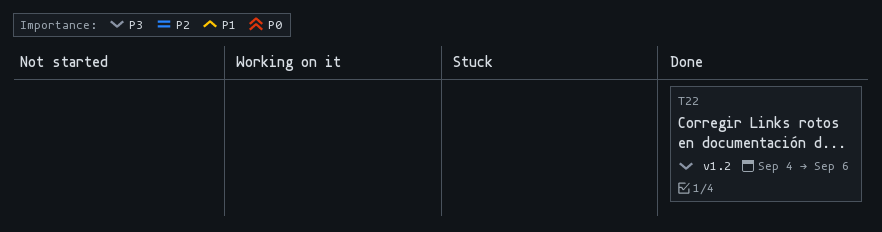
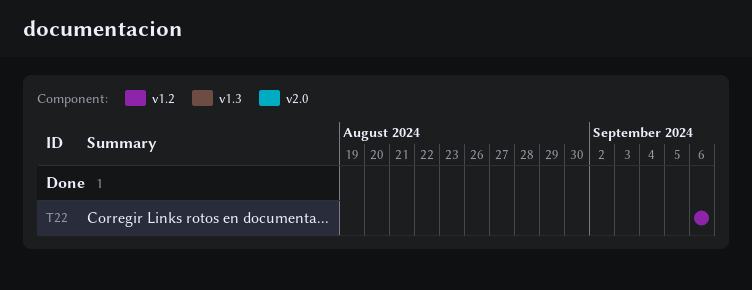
T22, start: Sep 4 -> Sep 6

